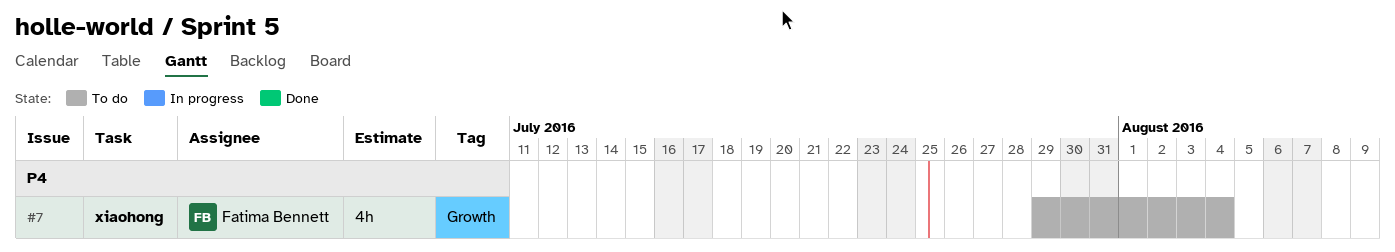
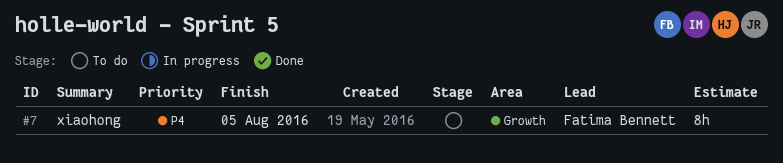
#7, estimate: 4h -> 8h
#7, due: Aug 4 -> Aug 5

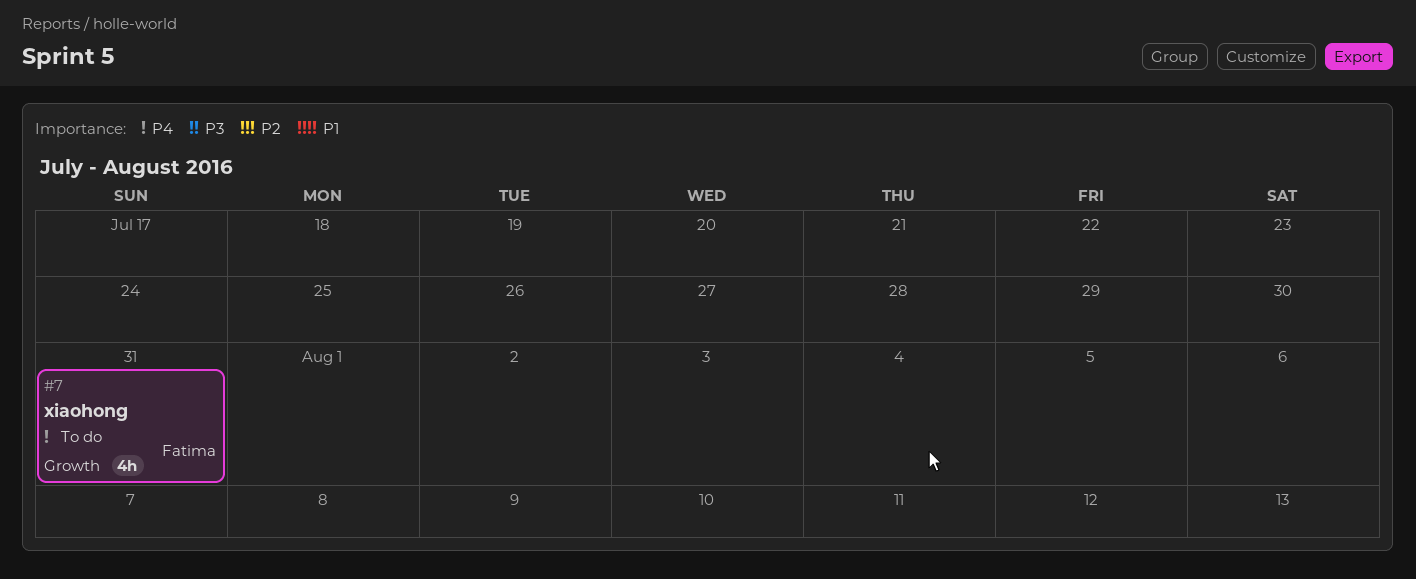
#7, estimate: 8h -> 4h
#7, due: Aug 5 -> Jul 31

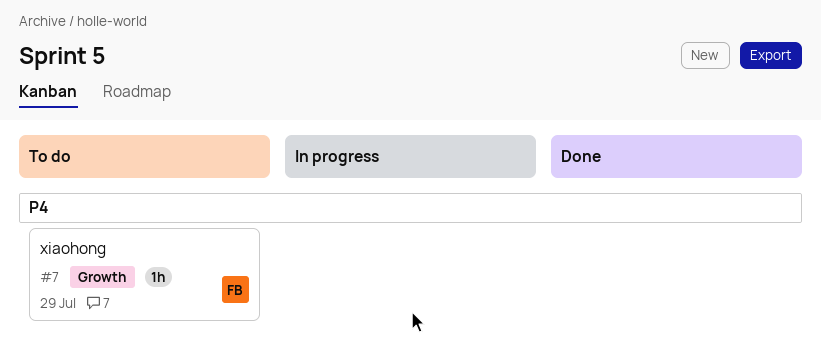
#7, estimate: 4h -> 1h
#7, due: Jul 31 -> Jul 29

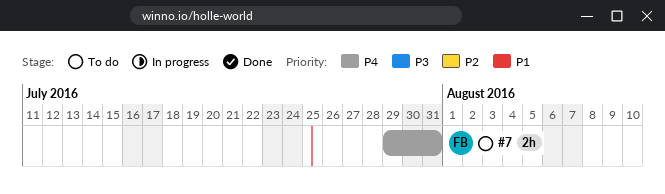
#7, estimate: 1h -> 2h
#7, due: Jul 29 -> Jul 31

